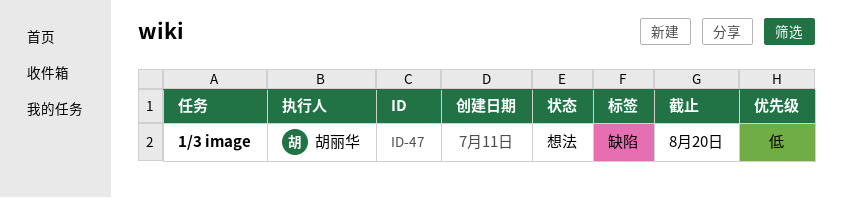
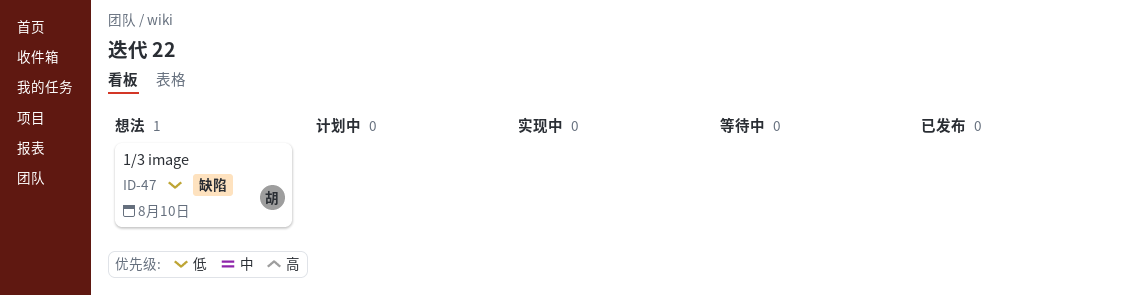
ID-47, due: Aug 20 -> Aug 10

